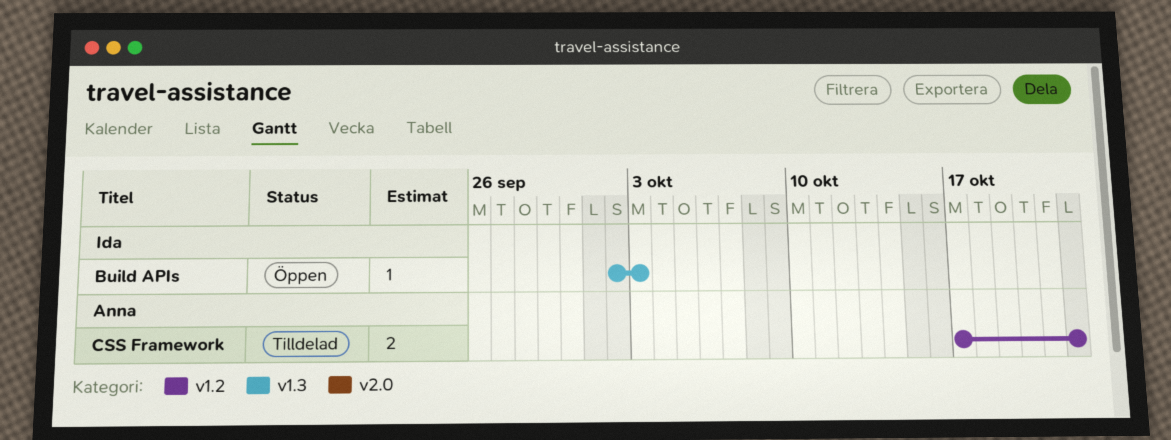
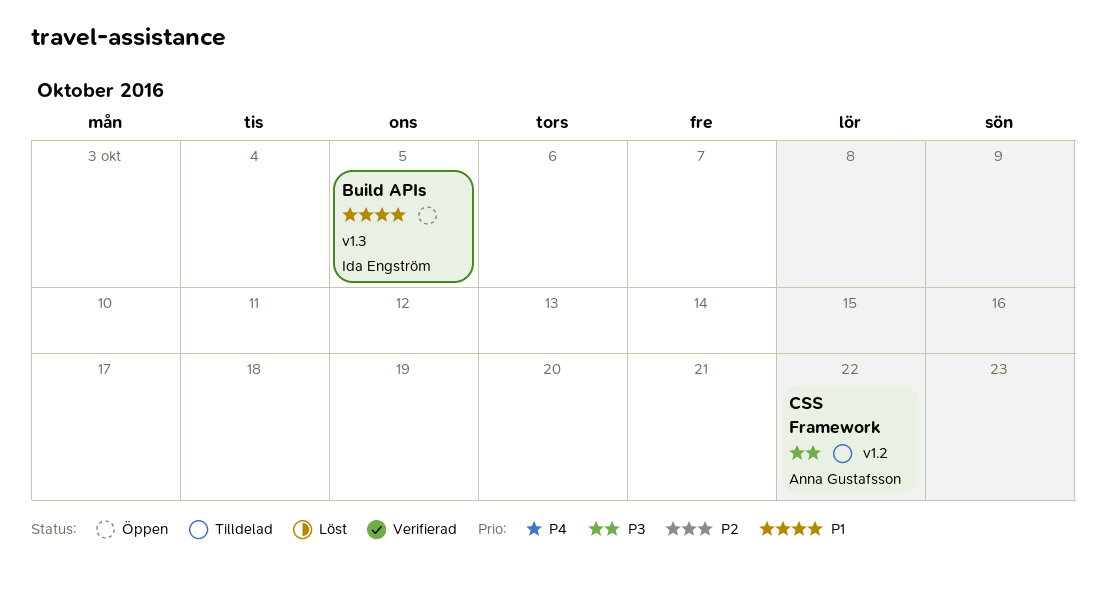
Build APIs, due: Oct 3 -> Oct 5

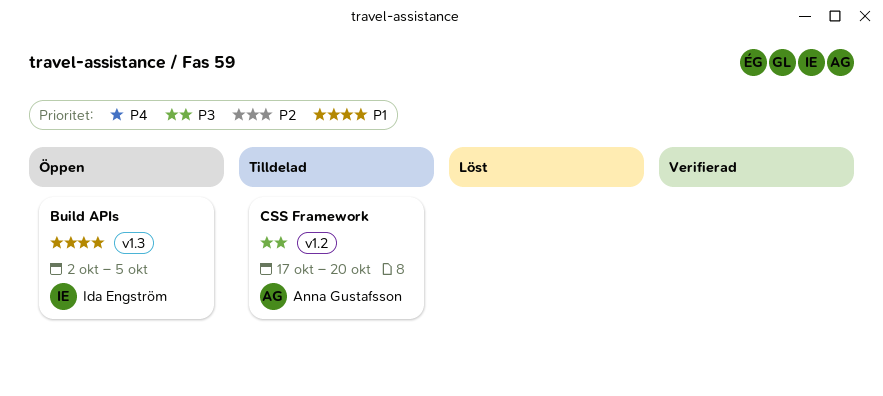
CSS Framework, due: Oct 22 -> Oct 20

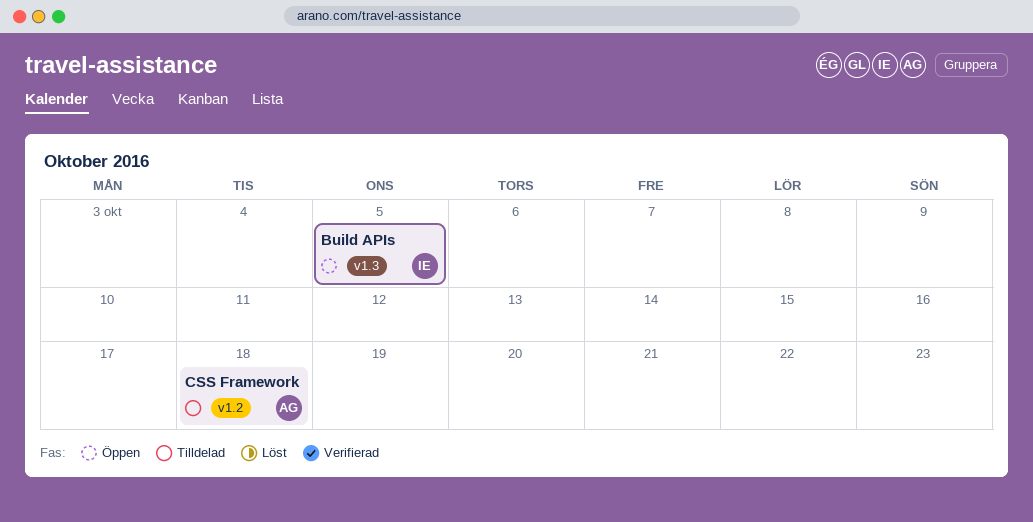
CSS Framework, due: Oct 20 -> Oct 18

